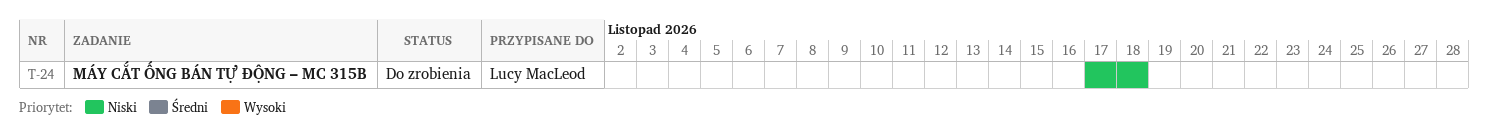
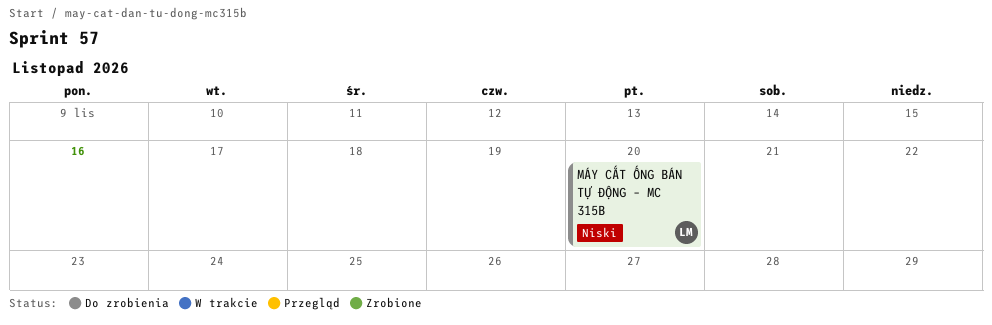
MÁY CẮT ỐNG BÁN TỰ ĐỘNG – MC 315B, due: Nov 18 -> Nov 20

